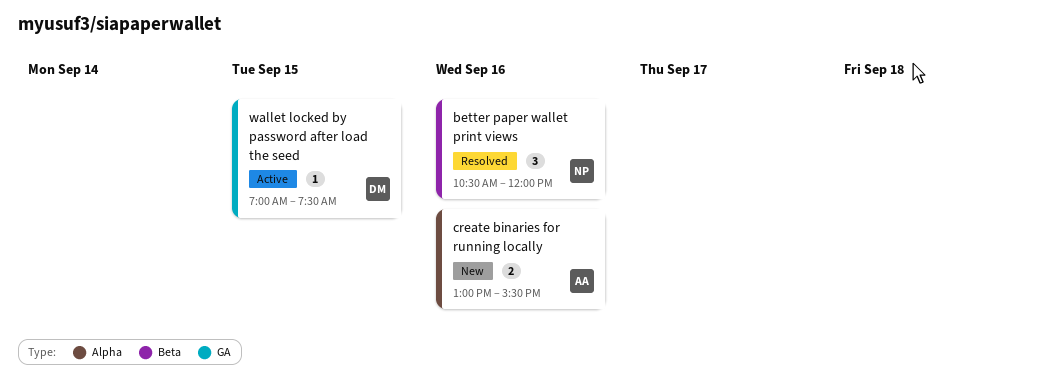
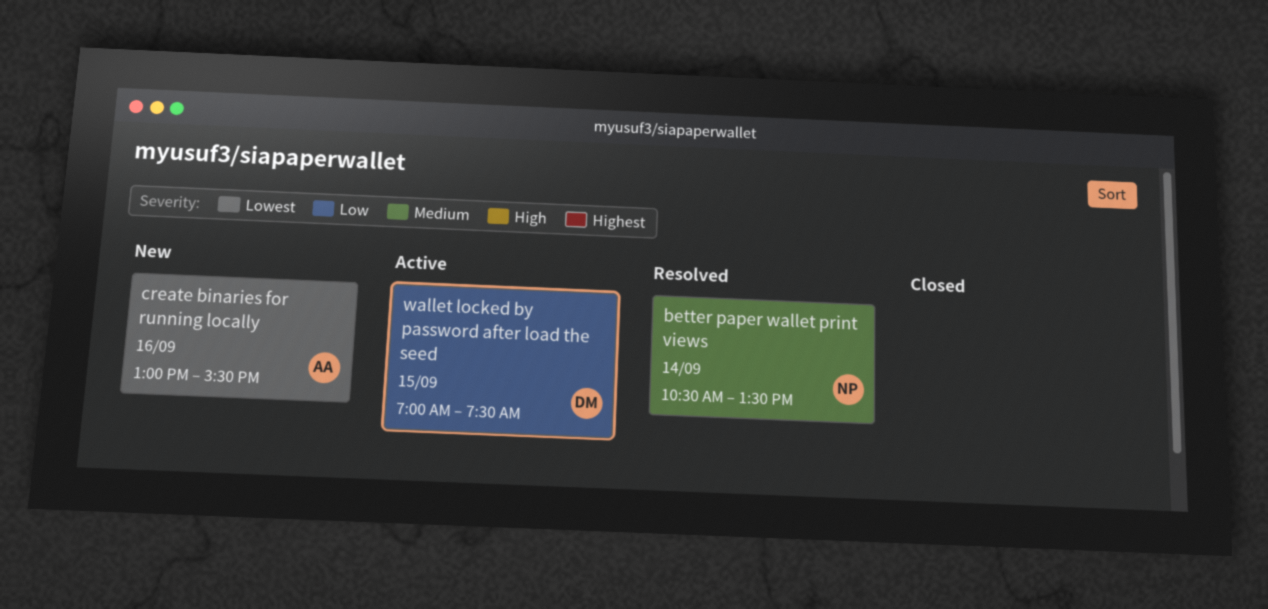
better paper wallet print views, day: Sep 16 -> Sep 14
better paper wallet print views, ends: 12:00 -> 13:30

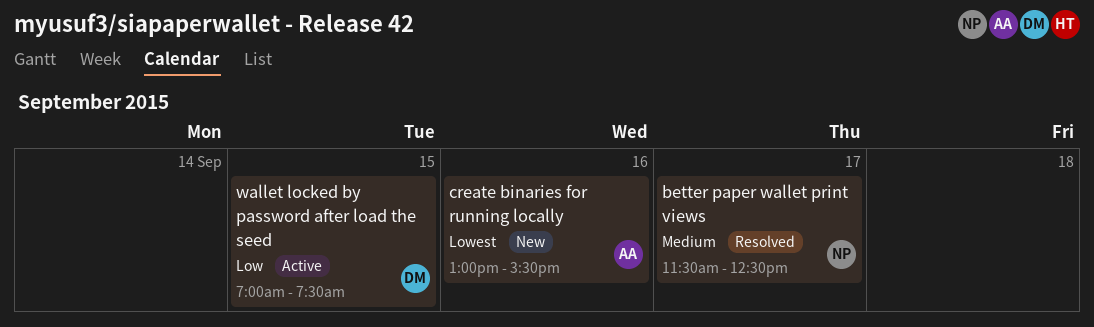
better paper wallet print views, day: Sep 14 -> Sep 17
better paper wallet print views, begins: 10:30 -> 11:30
better paper wallet print views, ends: 13:30 -> 12:30

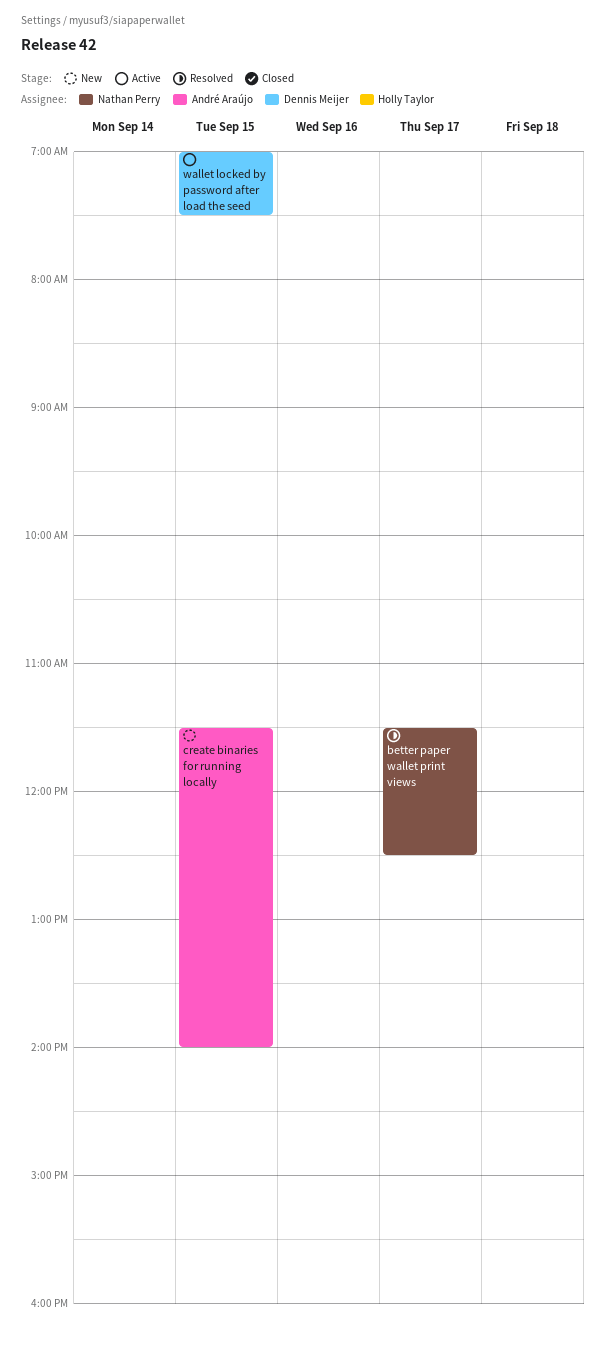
create binaries for running locally, day: Sep 16 -> Sep 15
create binaries for running locally, begins: 13:00 -> 11:30
create binaries for running locally, ends: 15:30 -> 14:00

